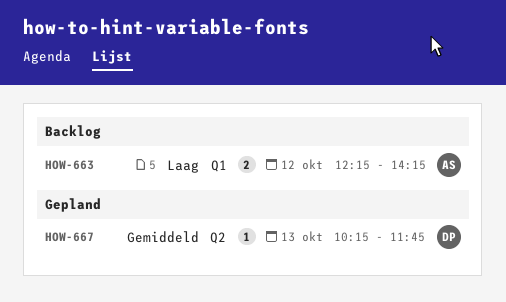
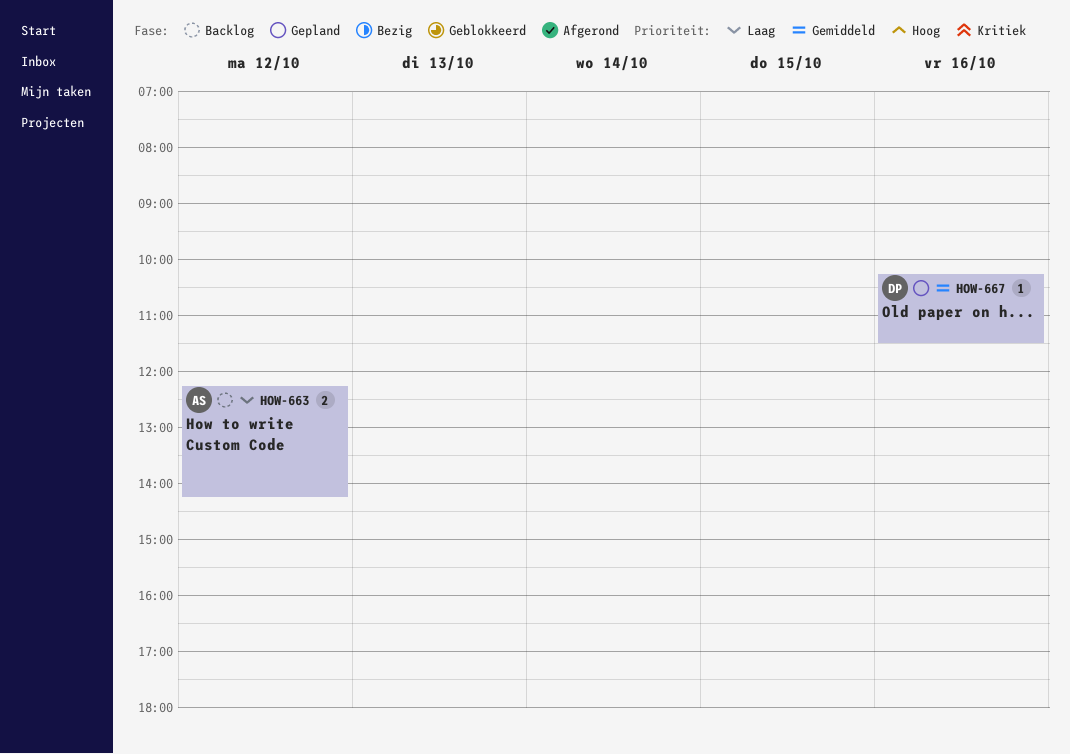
HOW-667, day: Oct 13 -> Oct 16
HOW-667, ends: 11:45 -> 11:30

